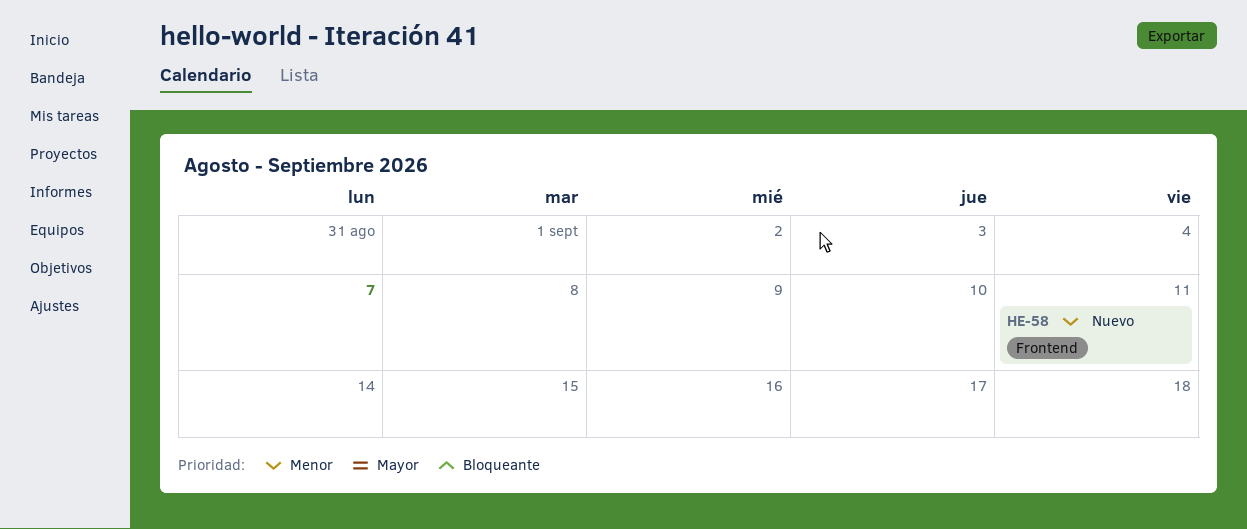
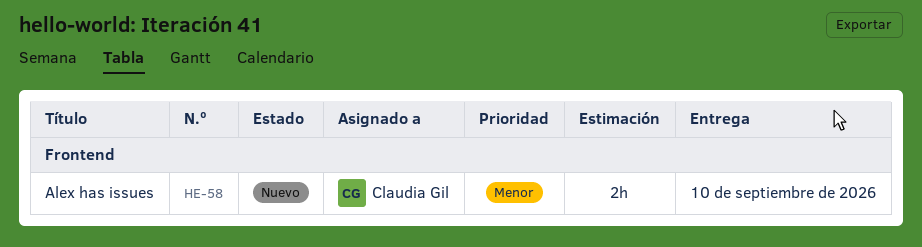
HE-58, due: Sep 11 -> Sep 10

